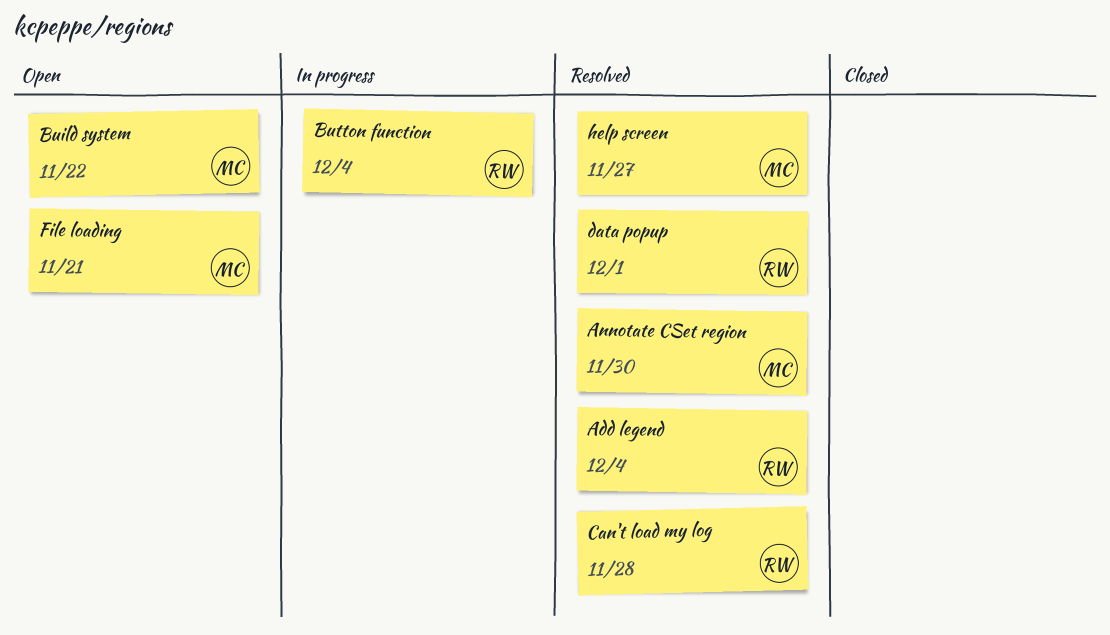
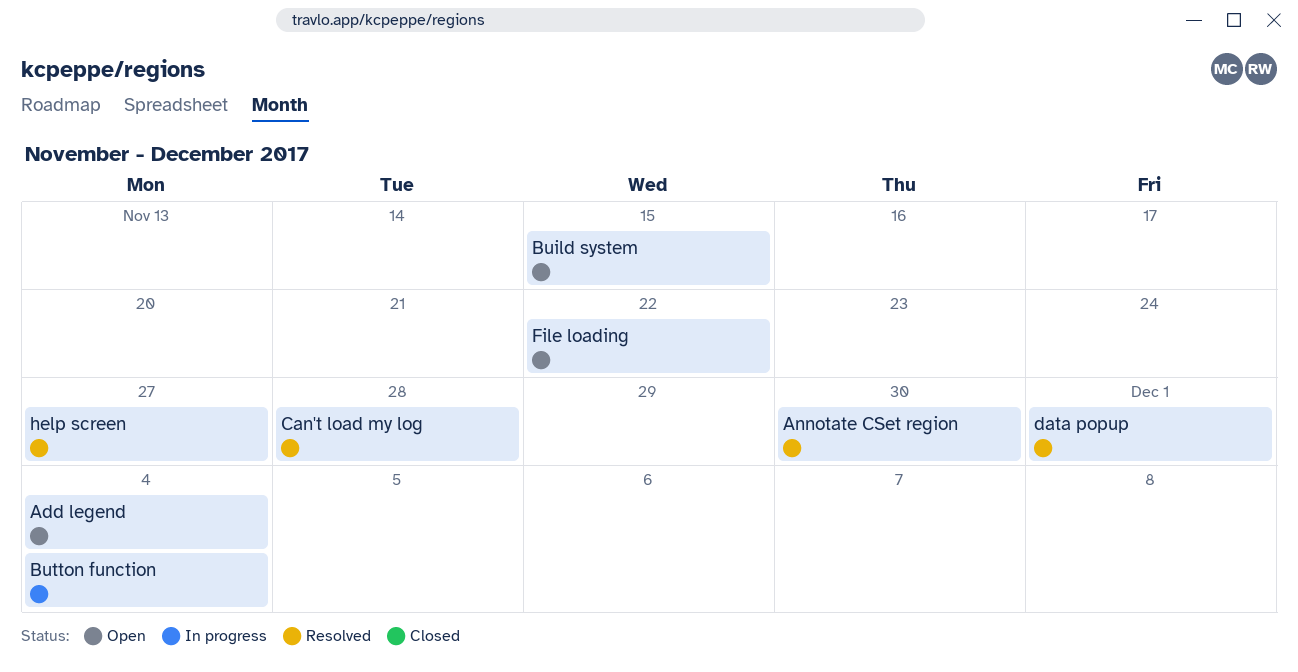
Add legend, status: Resolved -> Open
Build system, due: Nov 22 -> Nov 15
File loading, due: Nov 21 -> Nov 22

